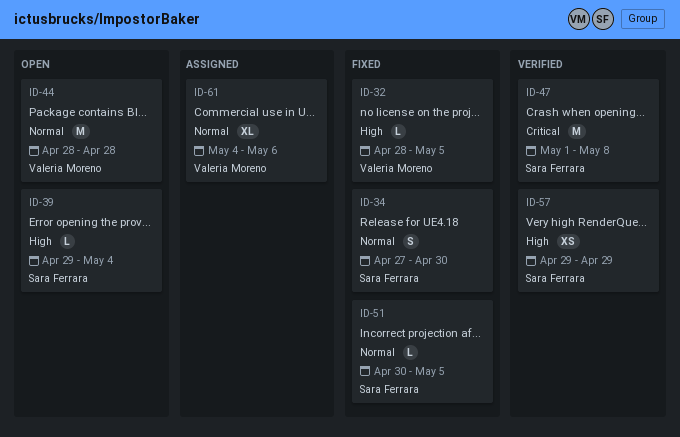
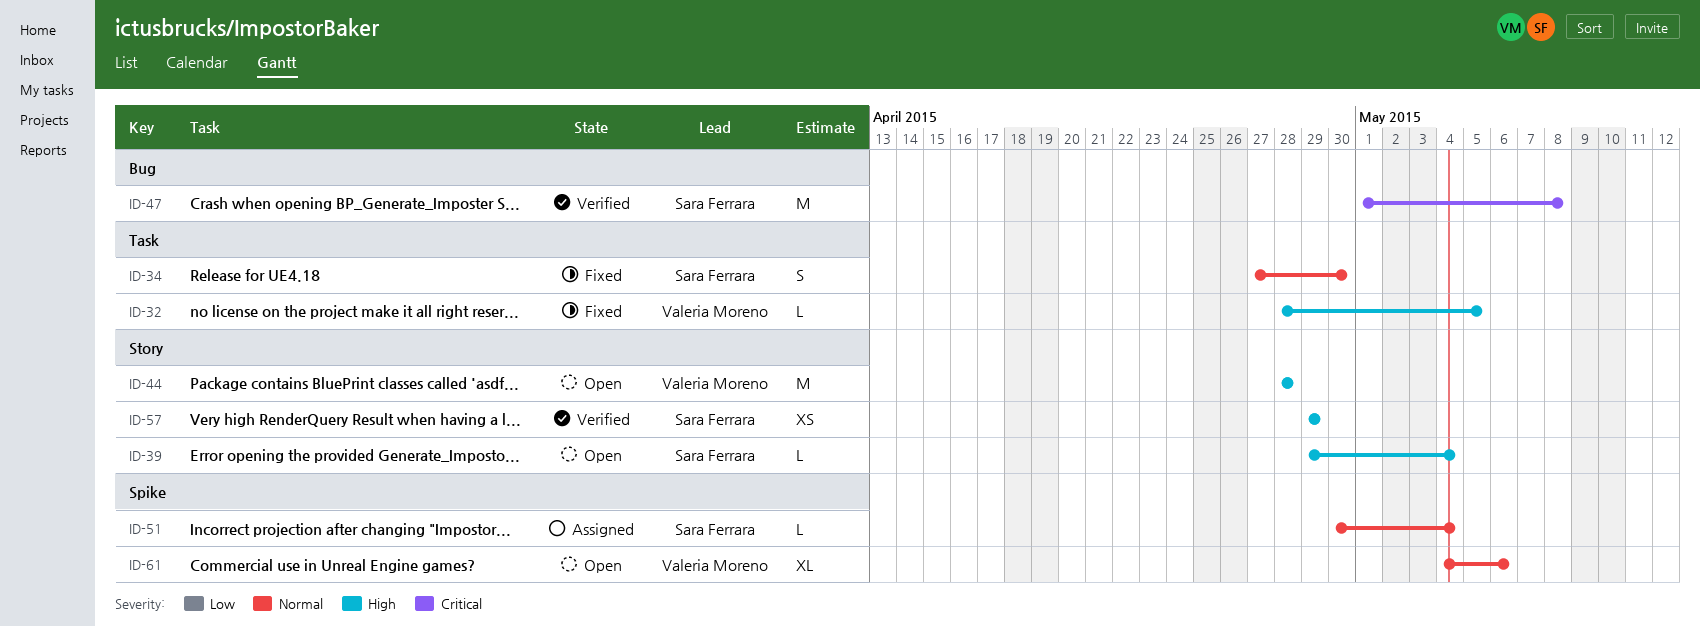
ID-44, priority: Normal -> High
ID-51, status: Fixed -> Assigned
ID-51, due: May 5 -> May 4
ID-61, status: Assigned -> Open

